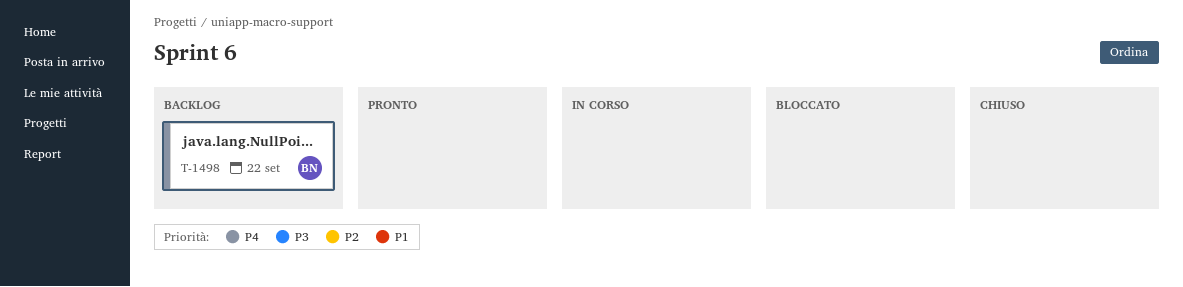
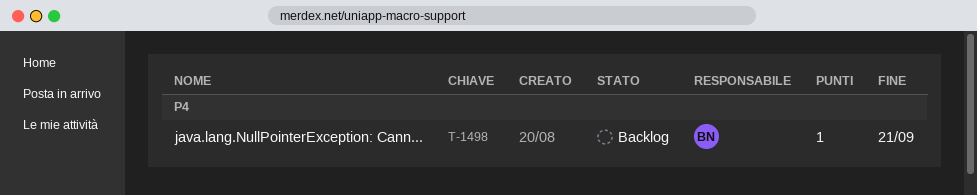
T-1498, due: Sep 22 -> Sep 21

